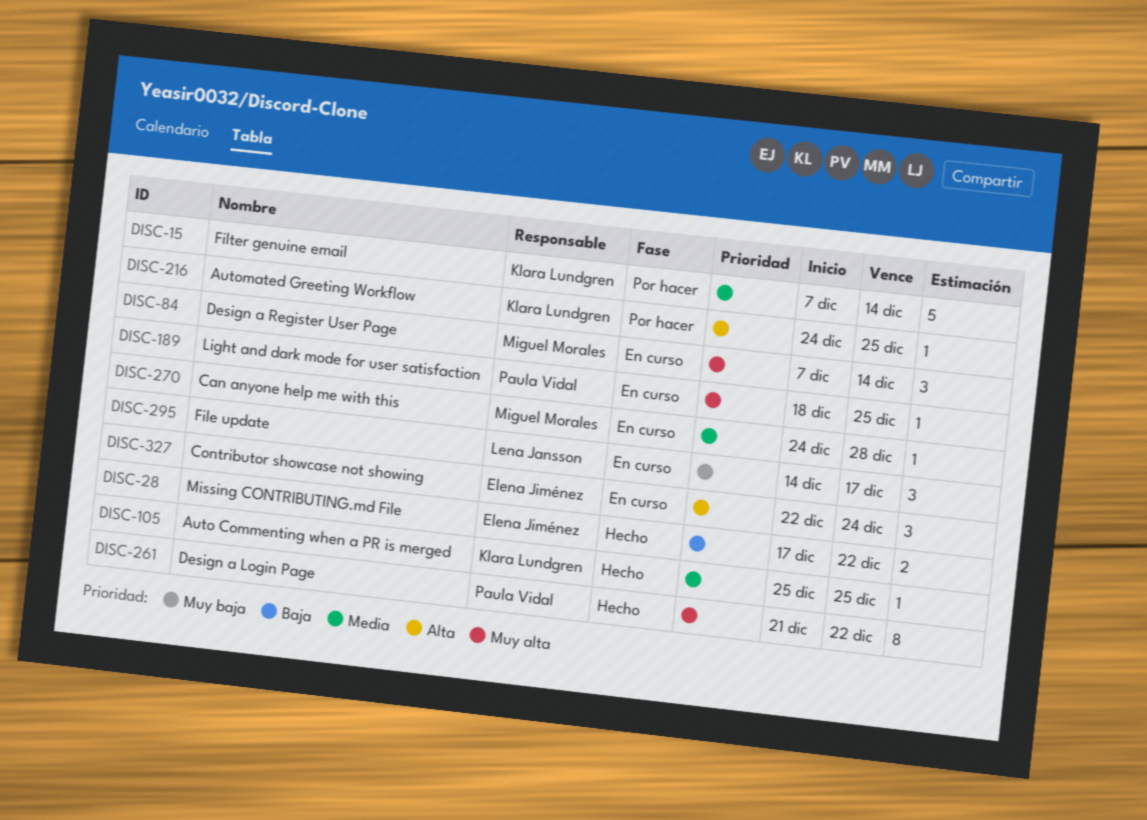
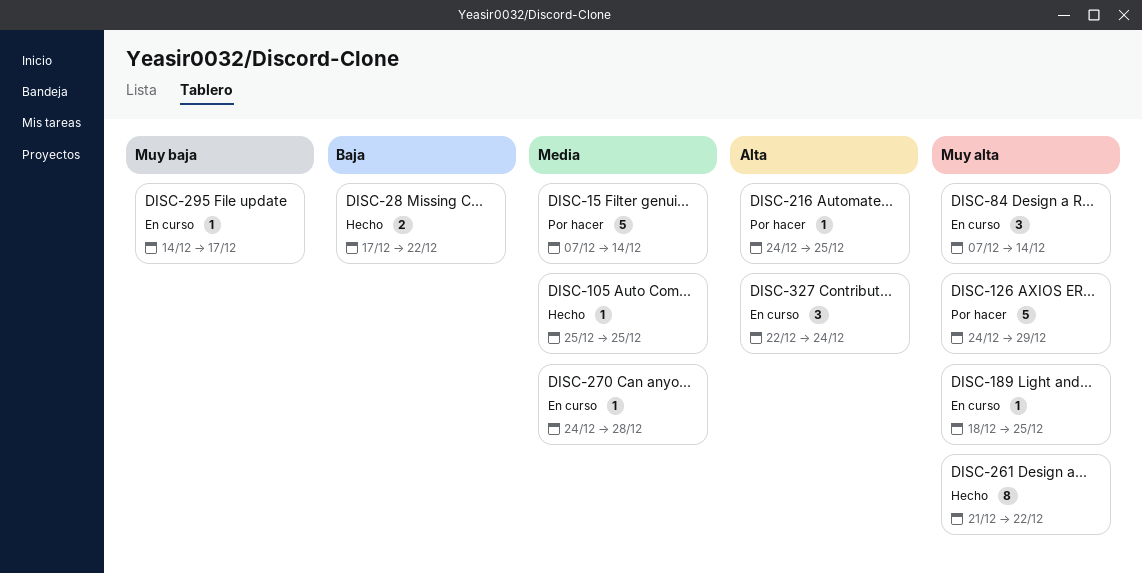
DISC-126: none -> present
DISC-295, estimate: 3 -> 1

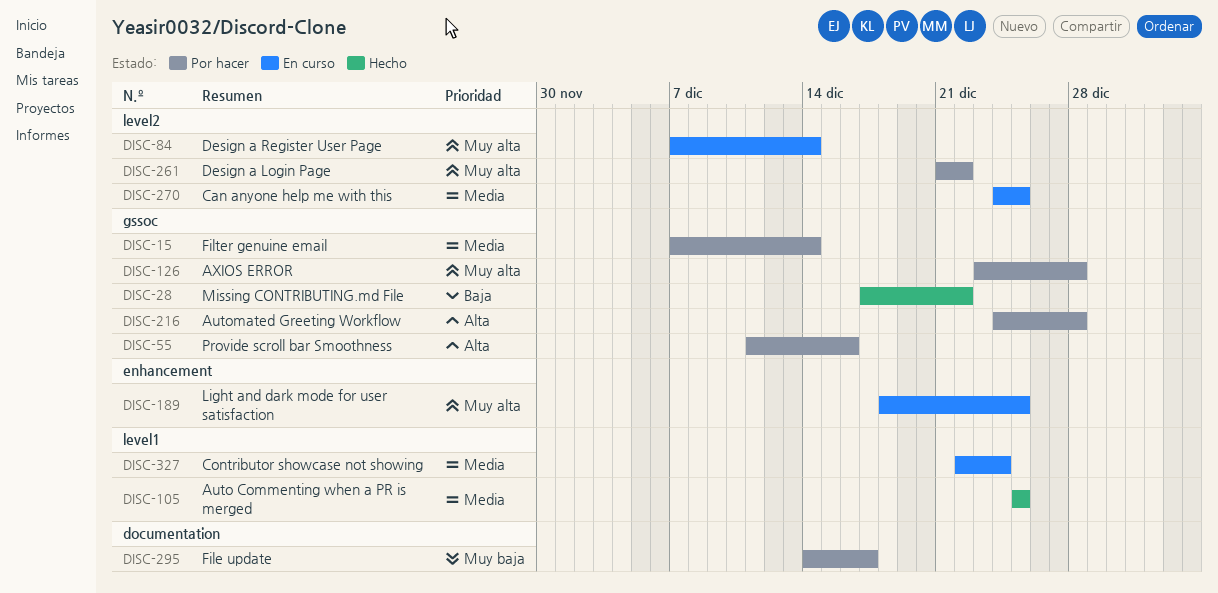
DISC-55: none -> present
DISC-126, start: Dec 24 -> Dec 23
DISC-126, due: Dec 29 -> Dec 28
DISC-216, due: Dec 25 -> Dec 28
DISC-261, status: Hecho -> Por hacer
DISC-270, due: Dec 28 -> Dec 25
DISC-295, status: En curso -> Por hacer
DISC-327, priority: Alta -> Media

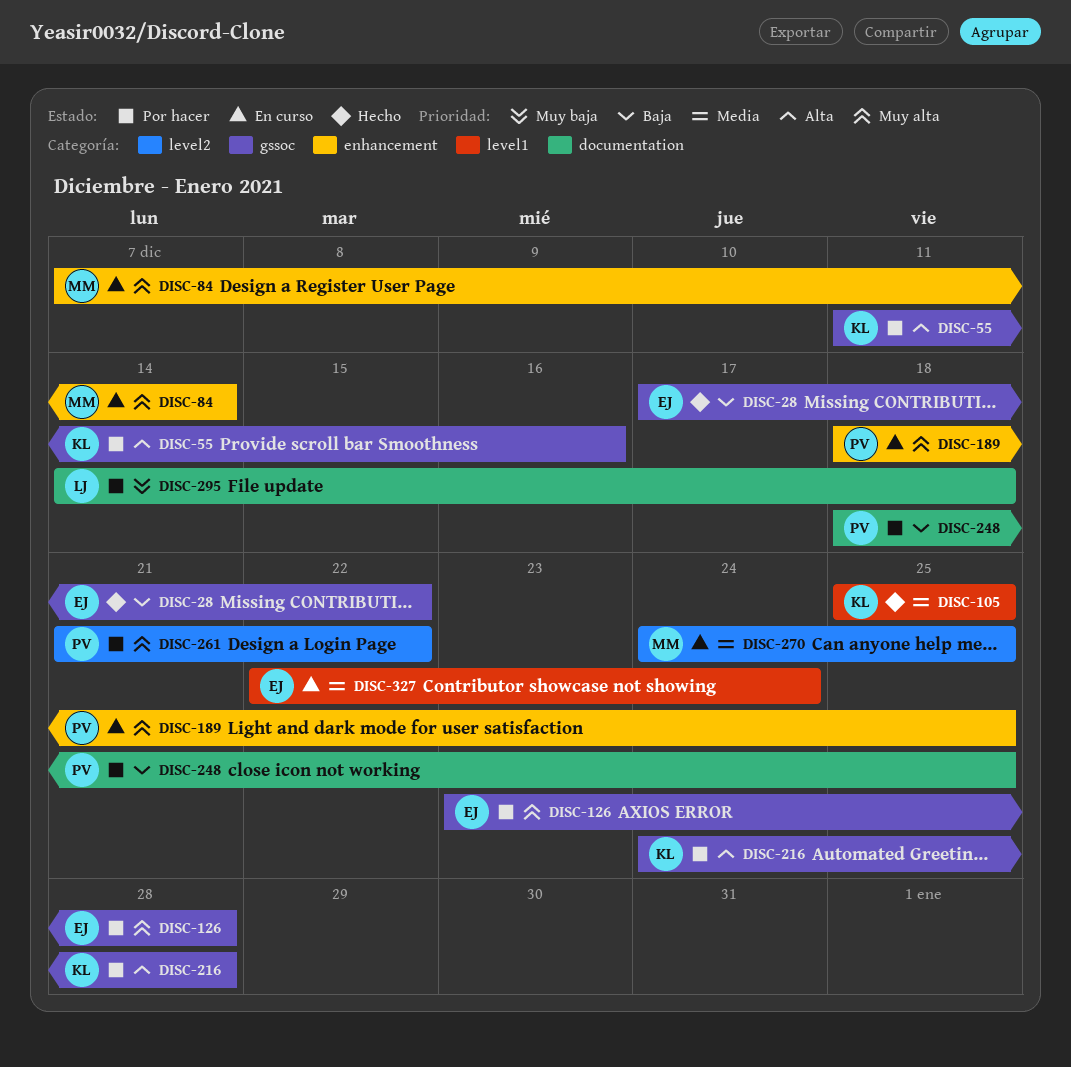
DISC-15: present -> none
DISC-84, label: level2 -> enhancement
DISC-248: none -> present
DISC-295, due: Dec 17 -> Dec 18

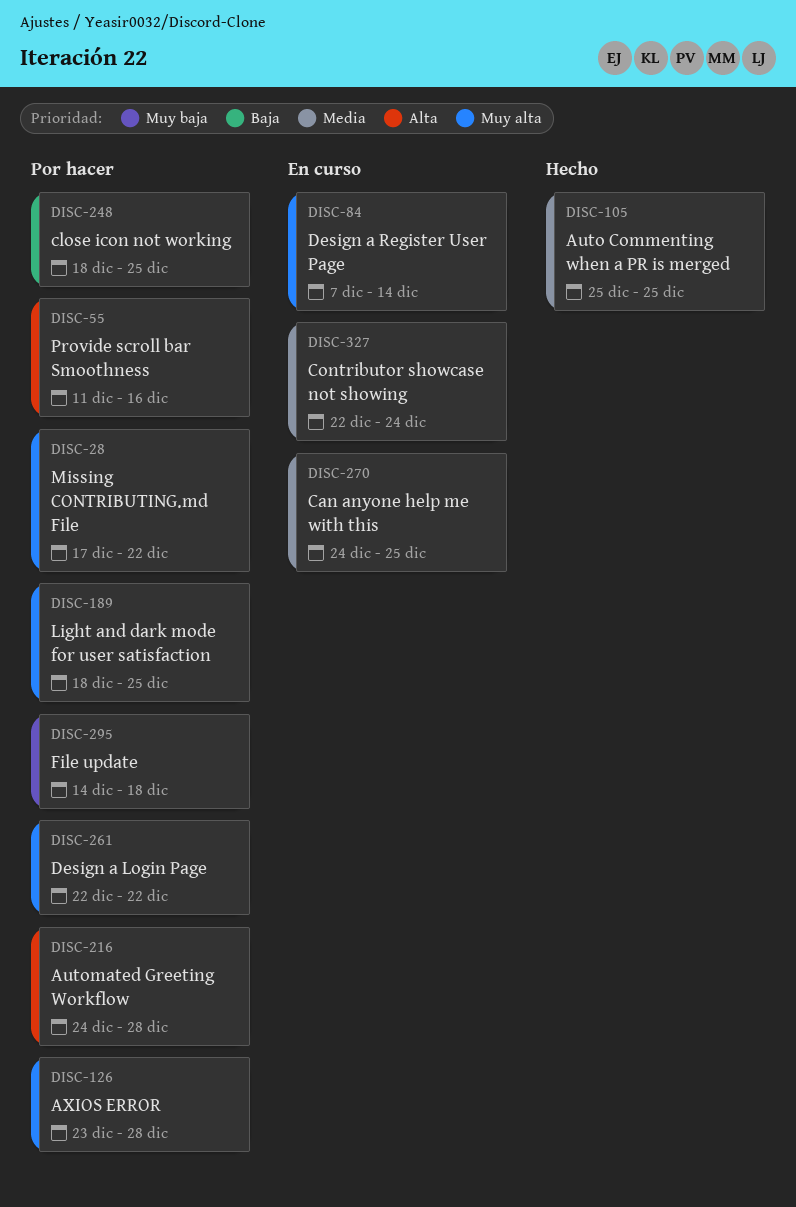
DISC-28, status: Hecho -> Por hacer
DISC-28, priority: Baja -> Muy alta
DISC-189, status: En curso -> Por hacer
DISC-261, start: Dec 21 -> Dec 22

